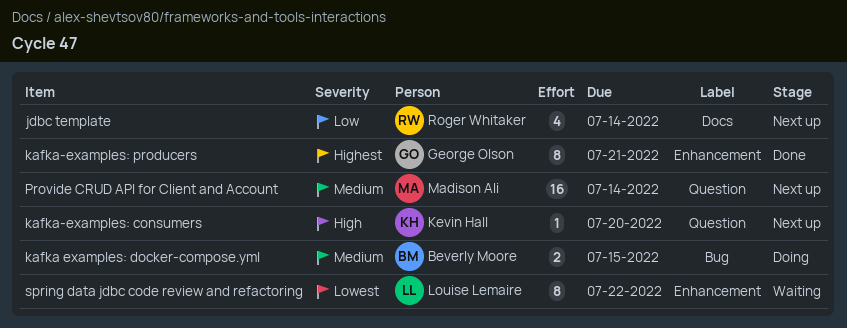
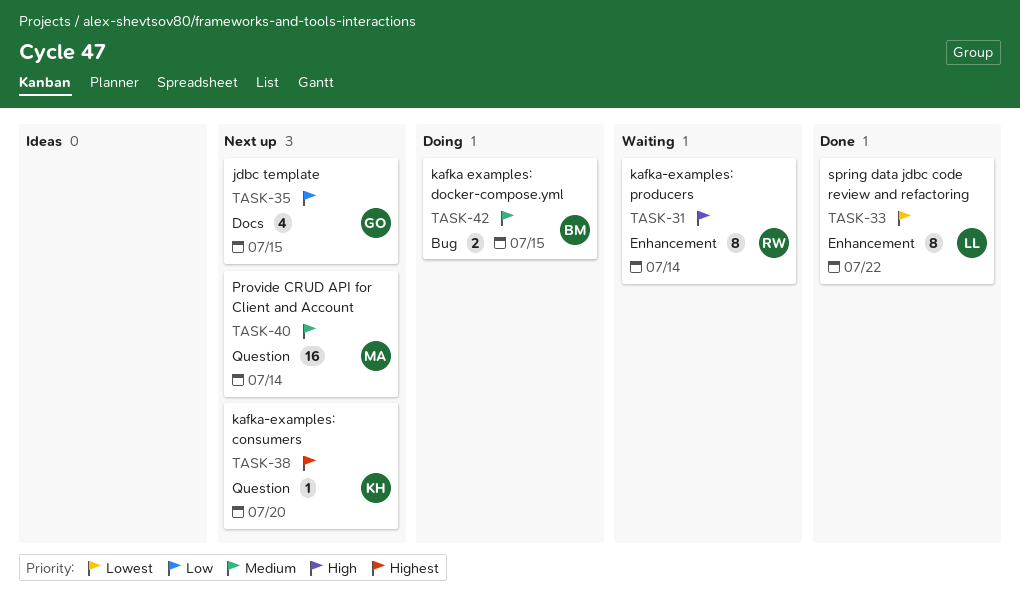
jdbc template, owner: Roger Whitaker -> George Olson
jdbc template, due: Jul 14 -> Jul 15
kafka-examples: consumers, priority: High -> Highest
kafka-examples: producers, status: Done -> Waiting
kafka-examples: producers, owner: George Olson -> Roger Whitaker
kafka-examples: producers, priority: Highest -> High
kafka-examples: producers, due: Jul 21 -> Jul 14
spring data jdbc code review and refactoring, status: Waiting -> Done

